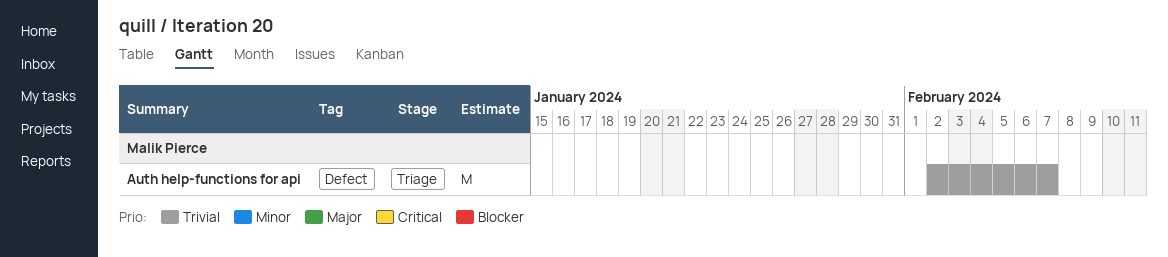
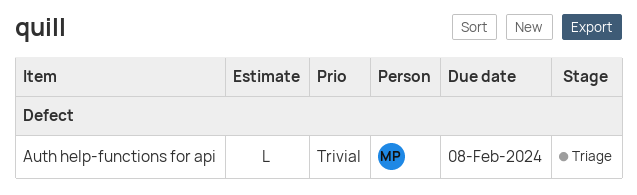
Auth help-functions for api, estimate: M -> L
Auth help-functions for api, due: Feb 7 -> Feb 8

